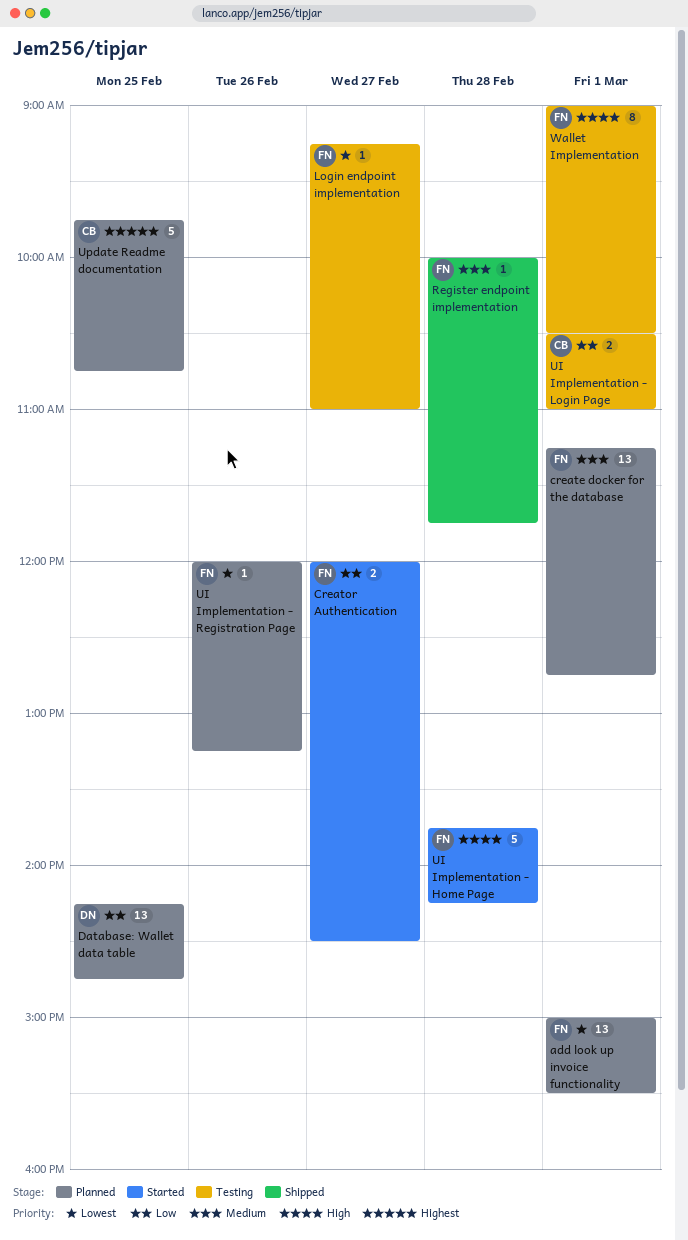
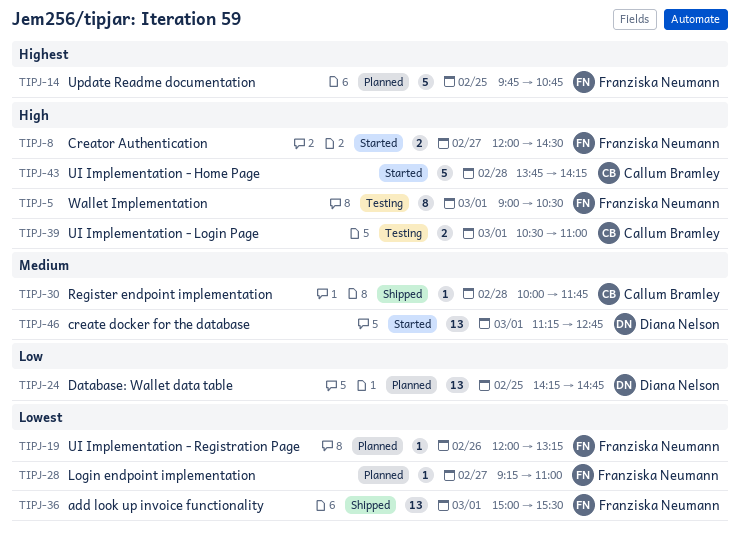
add look up invoice functionality, status: Planned -> Shipped
create docker for the database, status: Planned -> Started
create docker for the database, owner: Franziska Neumann -> Diana Nelson
Creator Authentication, priority: Low -> High
Login endpoint implementation, status: Testing -> Planned
Register endpoint implementation, owner: Franziska Neumann -> Callum Bramley
UI Implementation - Home Page, owner: Franziska Neumann -> Callum Bramley
UI Implementation - Login Page, priority: Low -> High
Update Readme documentation, owner: Callum Bramley -> Franziska Neumann

